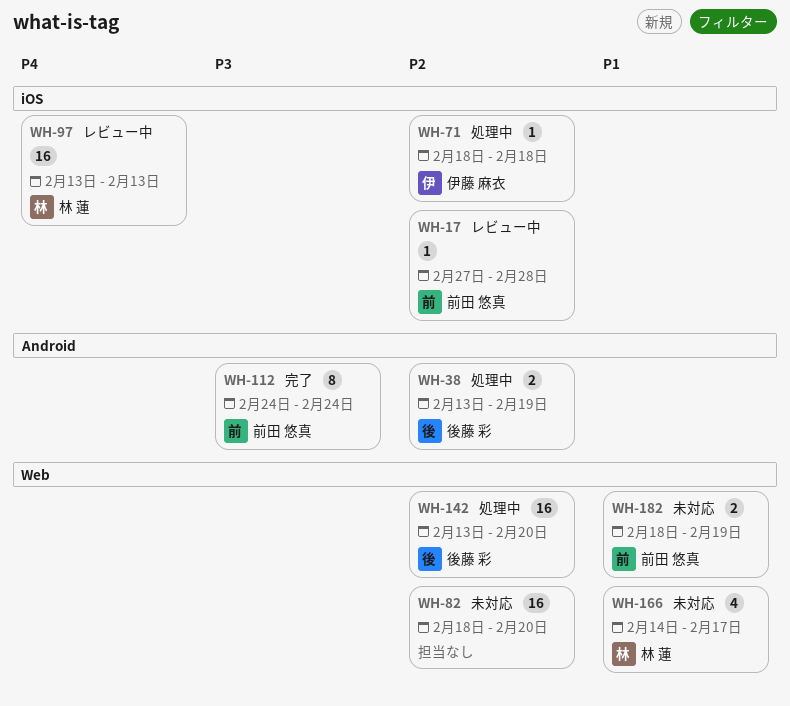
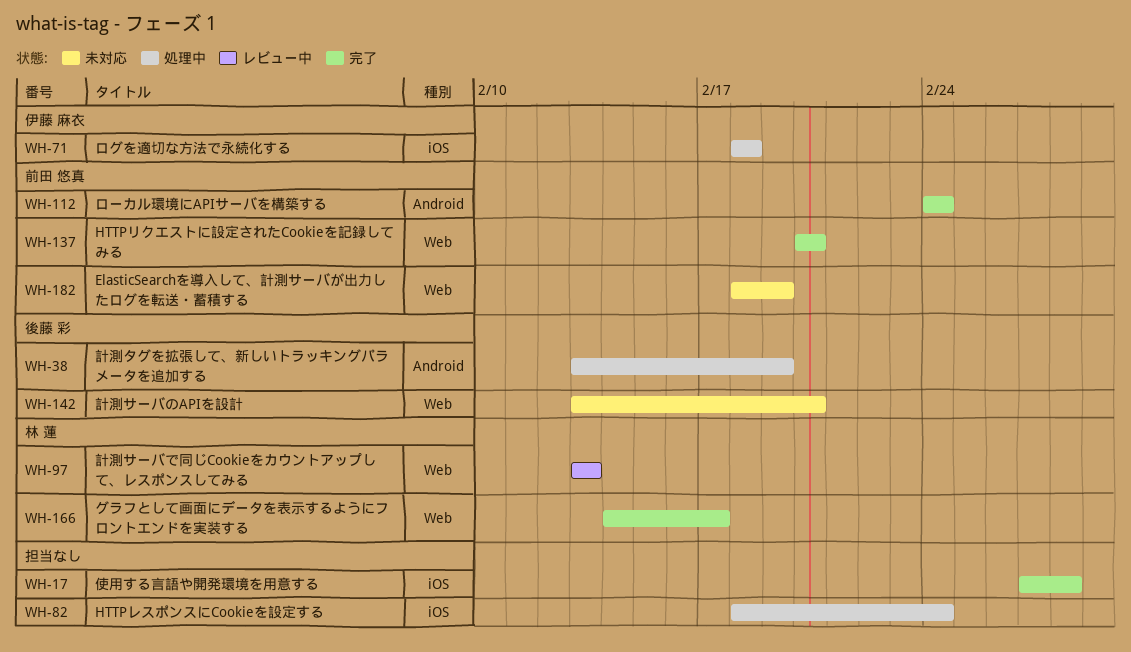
WH-17, status: レビュー中 -> 完了
WH-17, owner: 前田 悠真 -> none
WH-82, status: 未対応 -> 処理中
WH-82, label: Web -> iOS
WH-82, due: Feb 20 -> Feb 24
WH-97, label: iOS -> Web
WH-137: none -> present
WH-142, status: 処理中 -> 未対応
WH-166, status: 未対応 -> 完了

